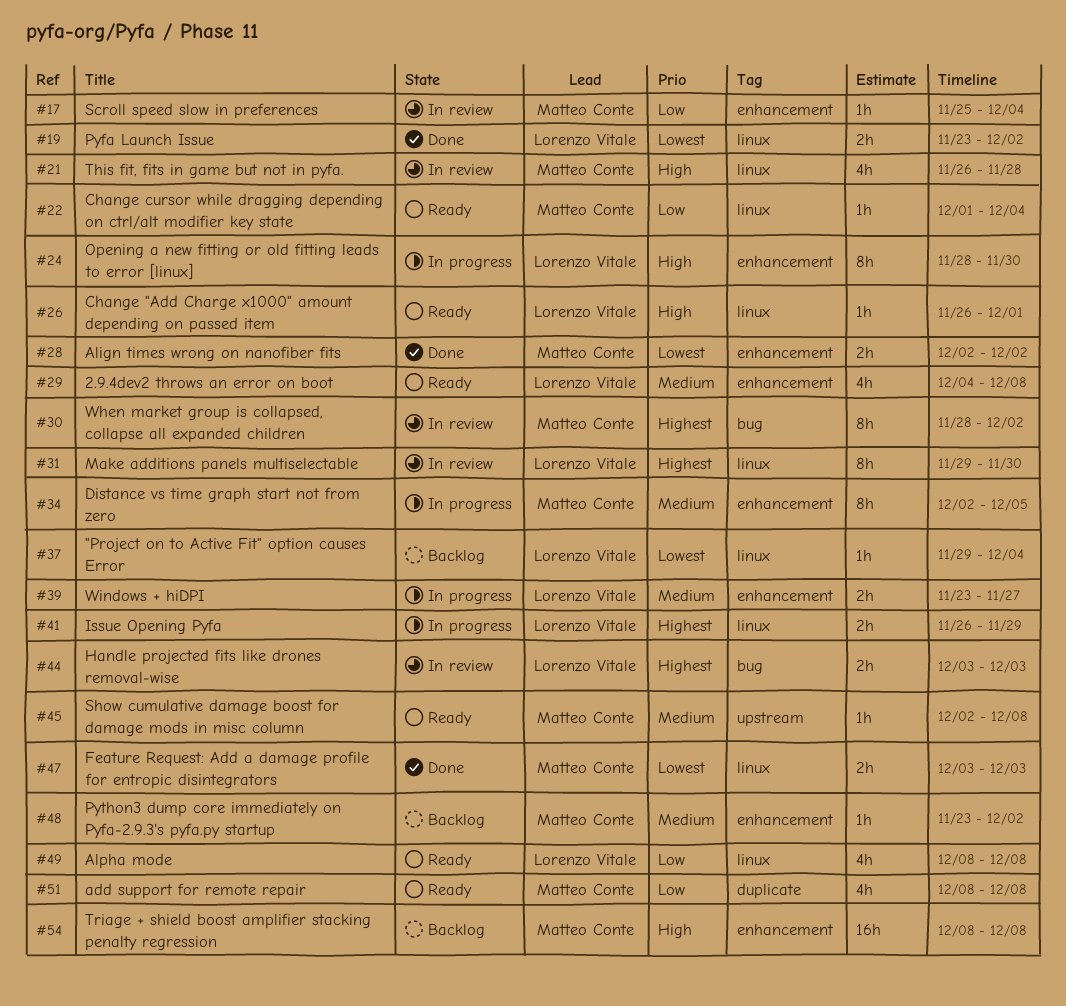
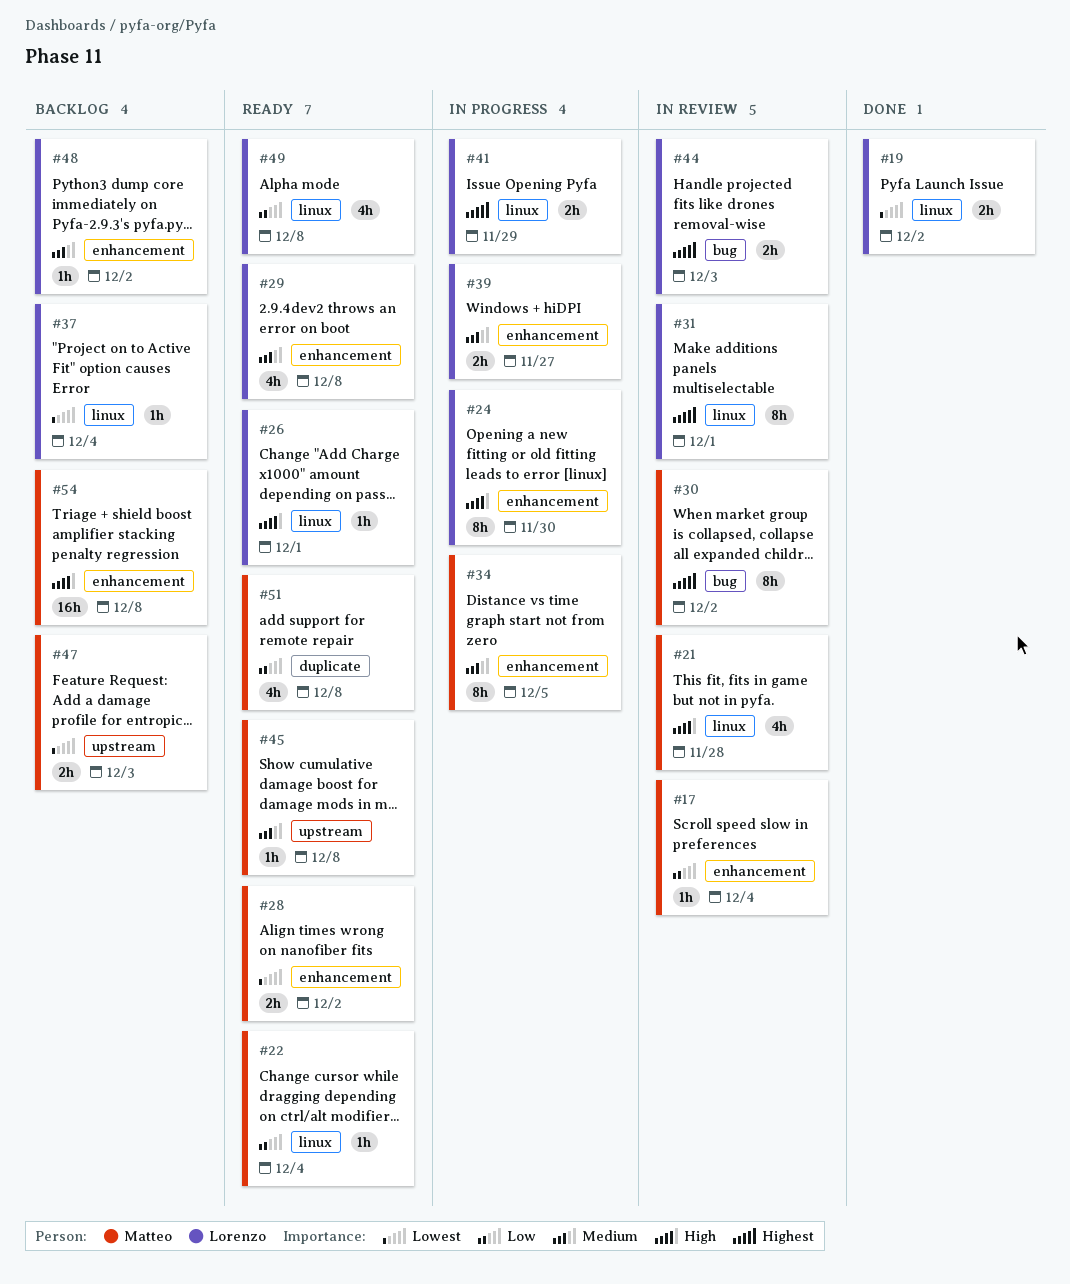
#28, status: Done -> Ready
#31, due: Nov 30 -> Dec 1
#47, status: Done -> Backlog
#47, label: linux -> upstream
#48, owner: Matteo Conte -> Lorenzo Vitale

